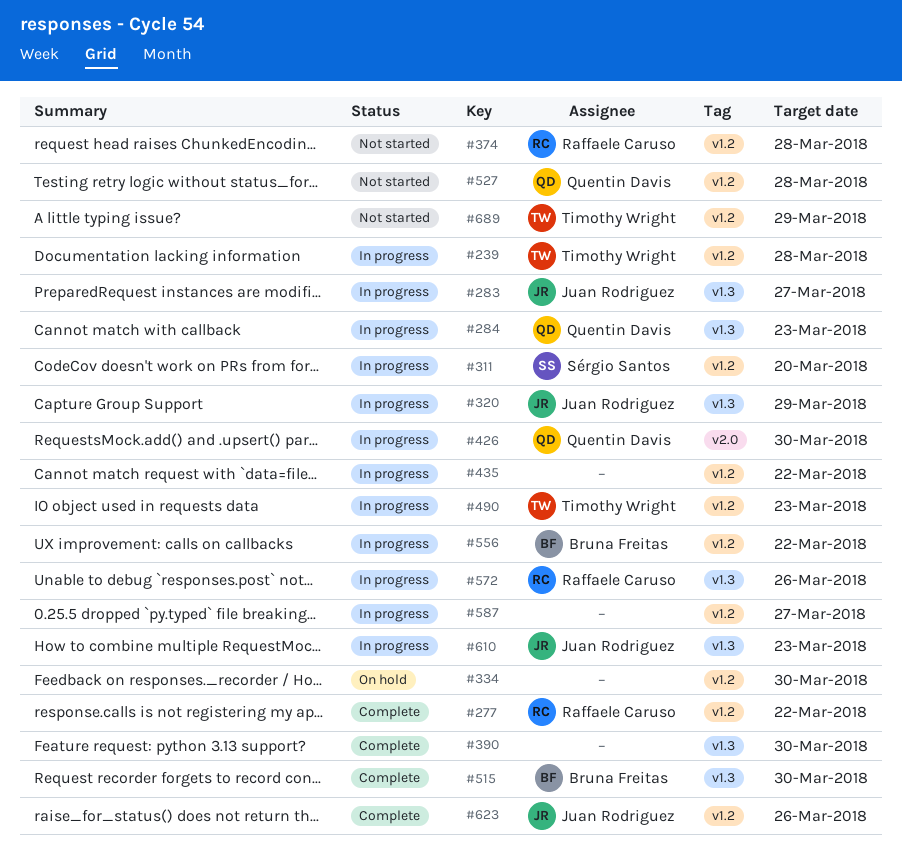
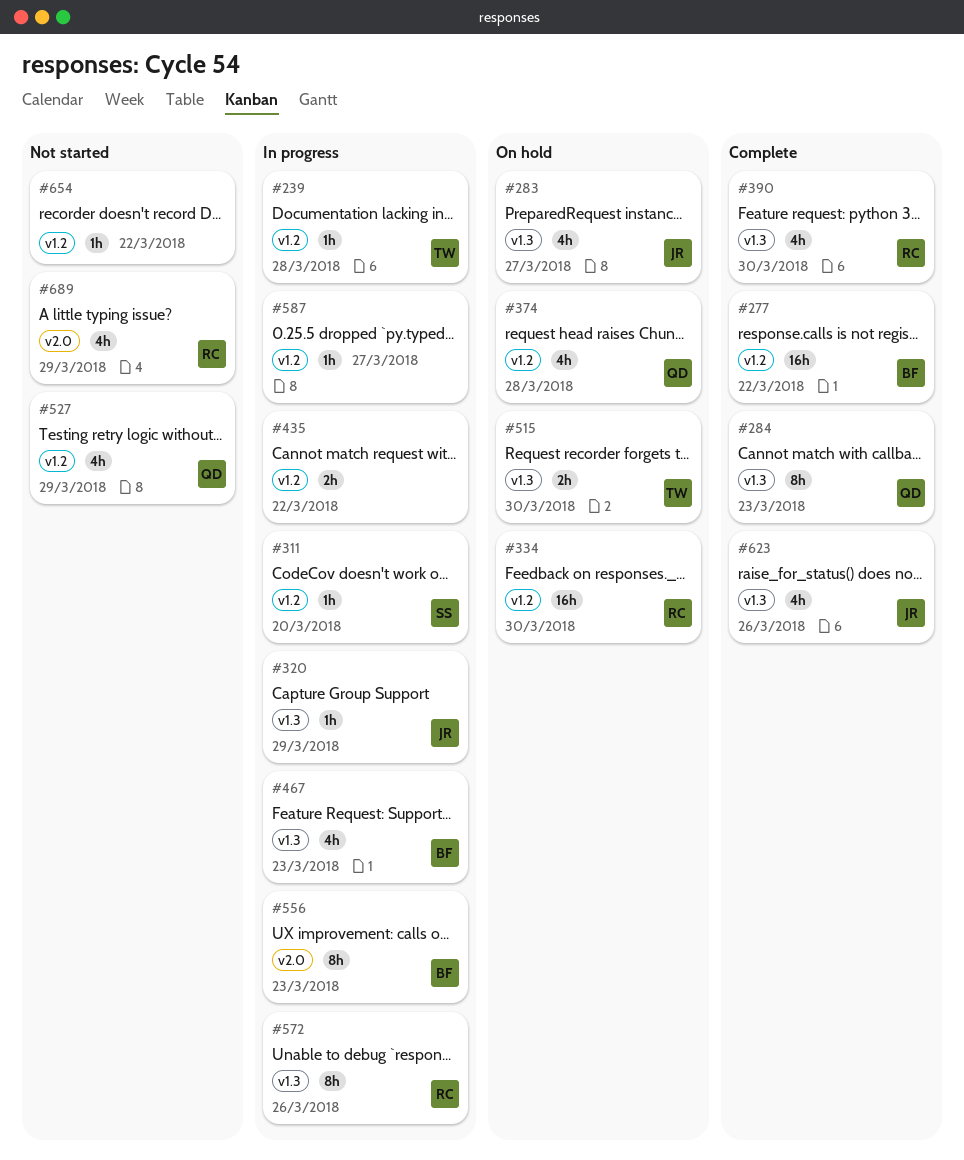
#277, owner: Raffaele Caruso -> Bruna Freitas
#283, status: In progress -> On hold
#284, status: In progress -> Complete
#334, owner: none -> Raffaele Caruso
#374, status: Not started -> On hold
#374, owner: Raffaele Caruso -> Quentin Davis
#390, owner: none -> Raffaele Caruso
#426: present -> none
#467: none -> present
#490: present -> none
#515, status: Complete -> On hold
#515, owner: Bruna Freitas -> Timothy Wright
#527, due: Mar 28 -> Mar 29
#556, label: v1.2 -> v2.0
#556, due: Mar 22 -> Mar 23
#610: present -> none
#623, label: v1.2 -> v1.3
#654: none -> present
#689, owner: Timothy Wright -> Raffaele Caruso
#689, label: v1.2 -> v2.0

